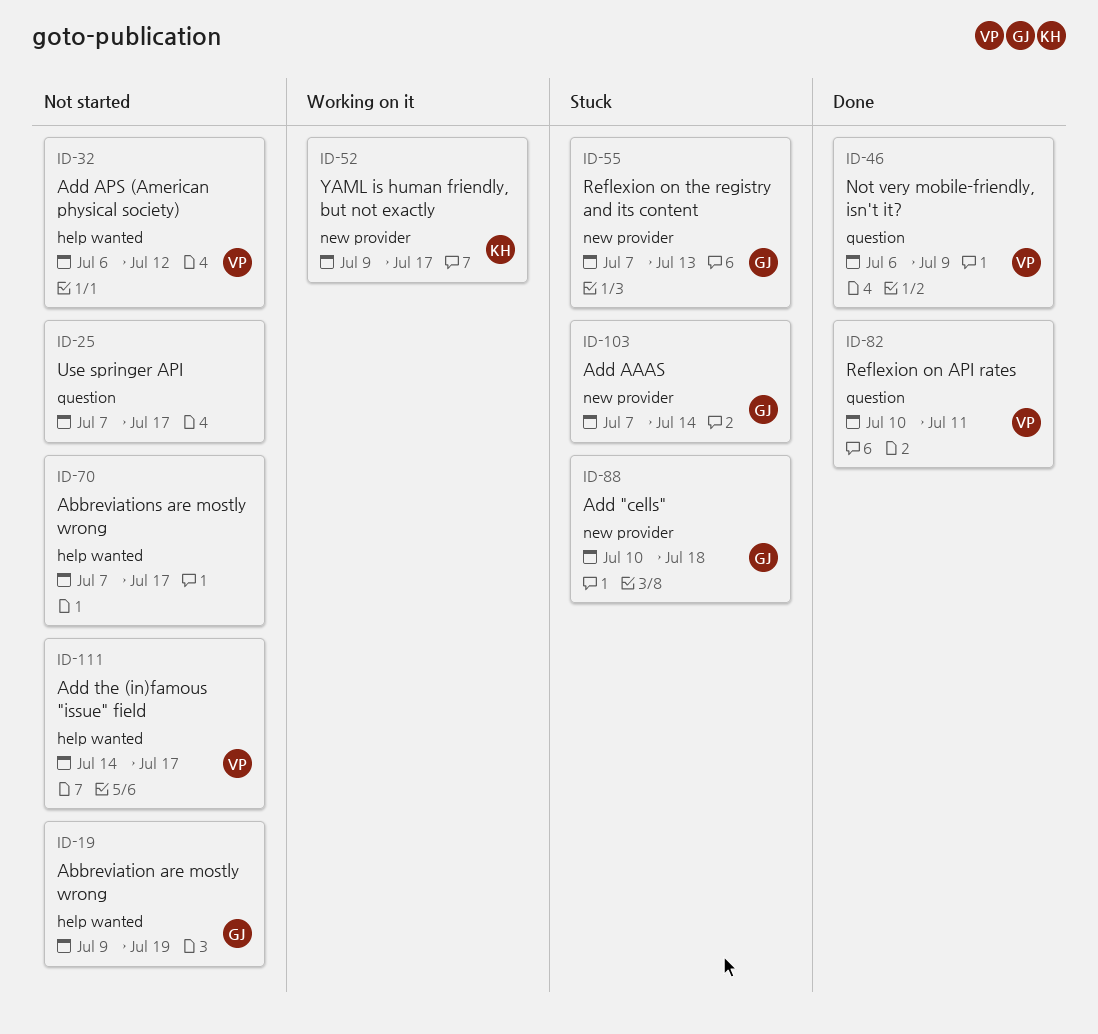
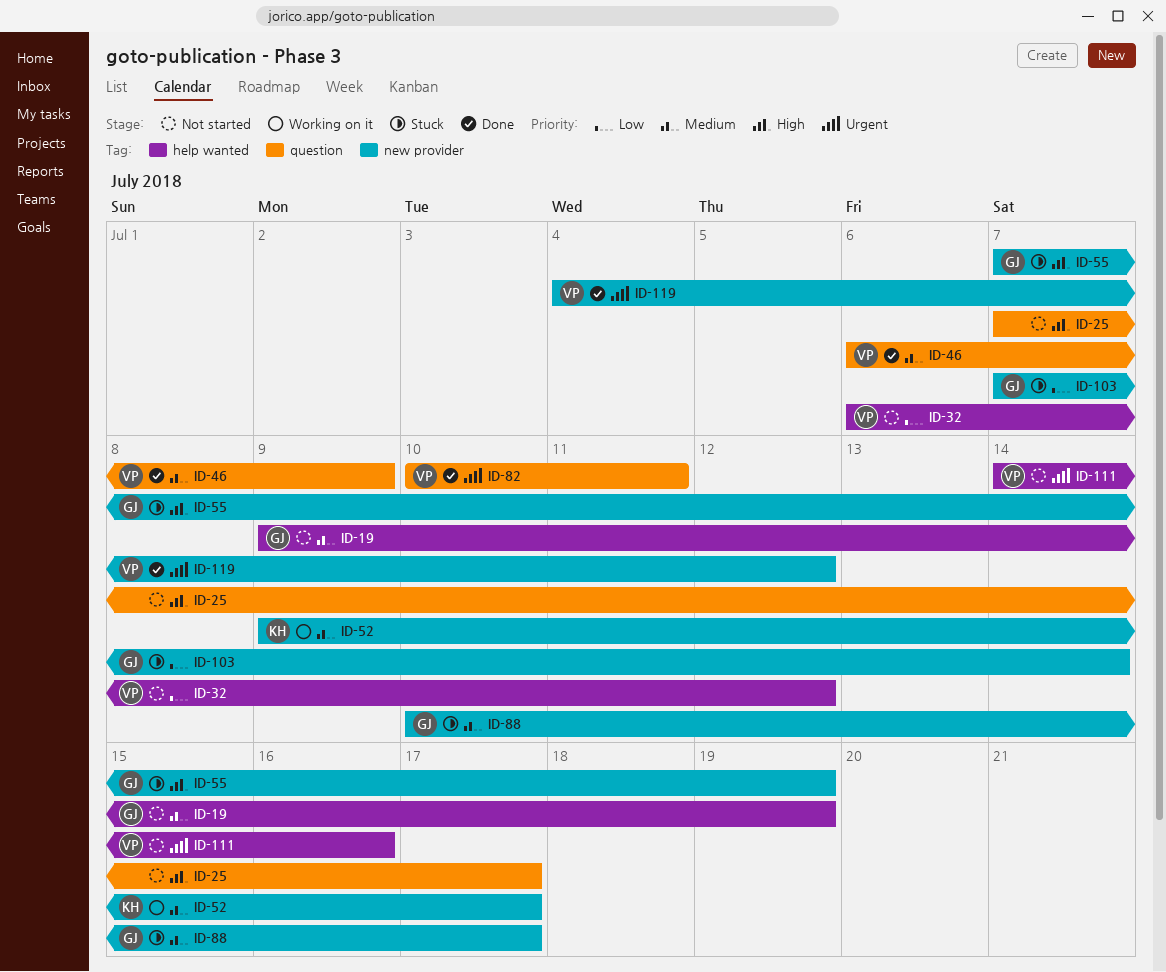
ID-55, due: Jul 13 -> Jul 19
ID-70: present -> none
ID-88, due: Jul 18 -> Jul 17
ID-111, due: Jul 17 -> Jul 16
ID-119: none -> present

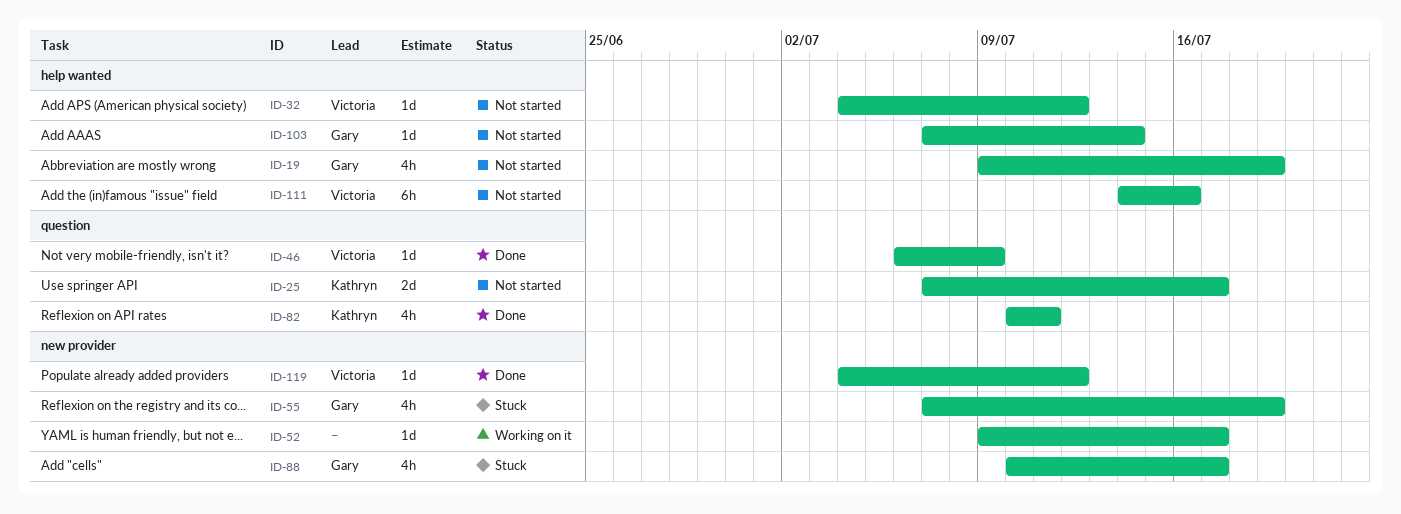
ID-25, owner: none -> Kathryn
ID-32, start: Jul 6 -> Jul 4
ID-52, owner: Kathryn -> none
ID-82, owner: Victoria -> Kathryn
ID-103, status: Stuck -> Not started
ID-103, label: new provider -> help wanted

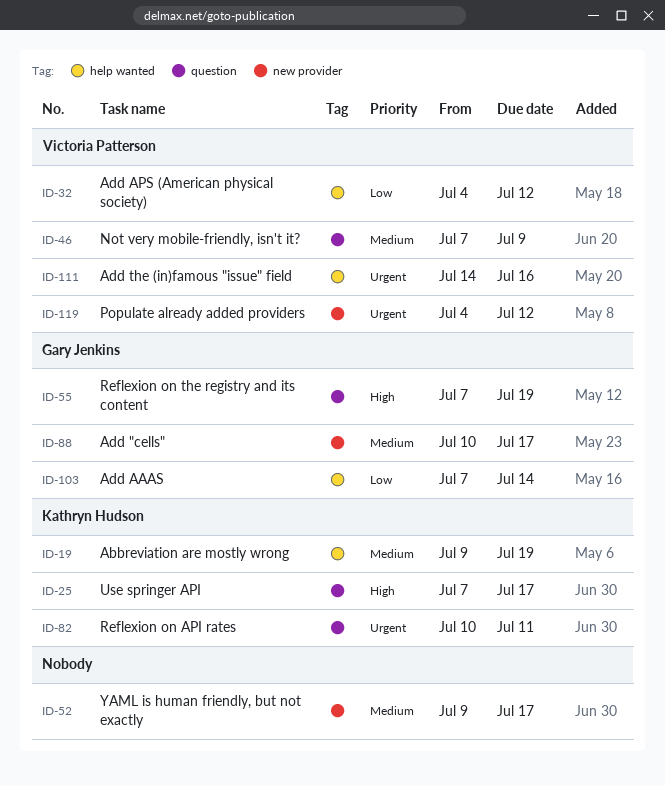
ID-19, owner: Gary Jenkins -> Kathryn Hudson
ID-46, start: Jul 6 -> Jul 7
ID-55, label: new provider -> question

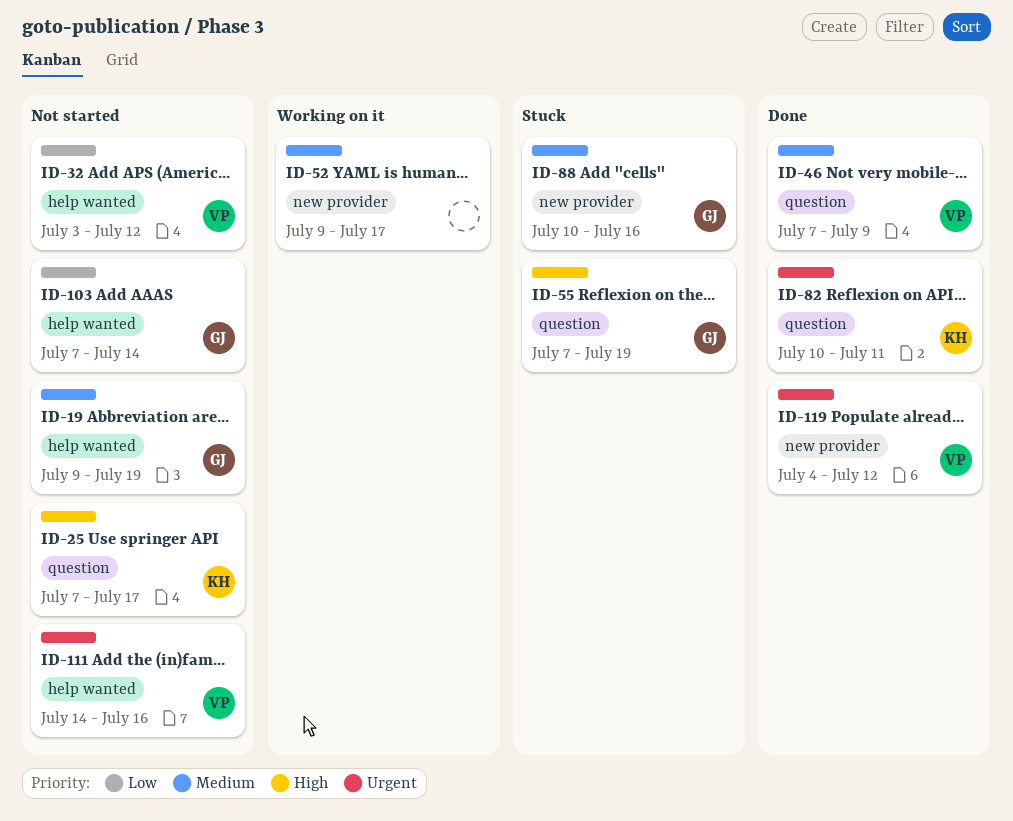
ID-19, owner: Kathryn Hudson -> Gary Jenkins
ID-32, start: Jul 4 -> Jul 3
ID-88, due: Jul 17 -> Jul 16

